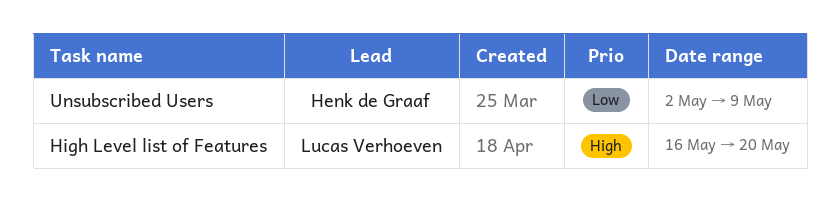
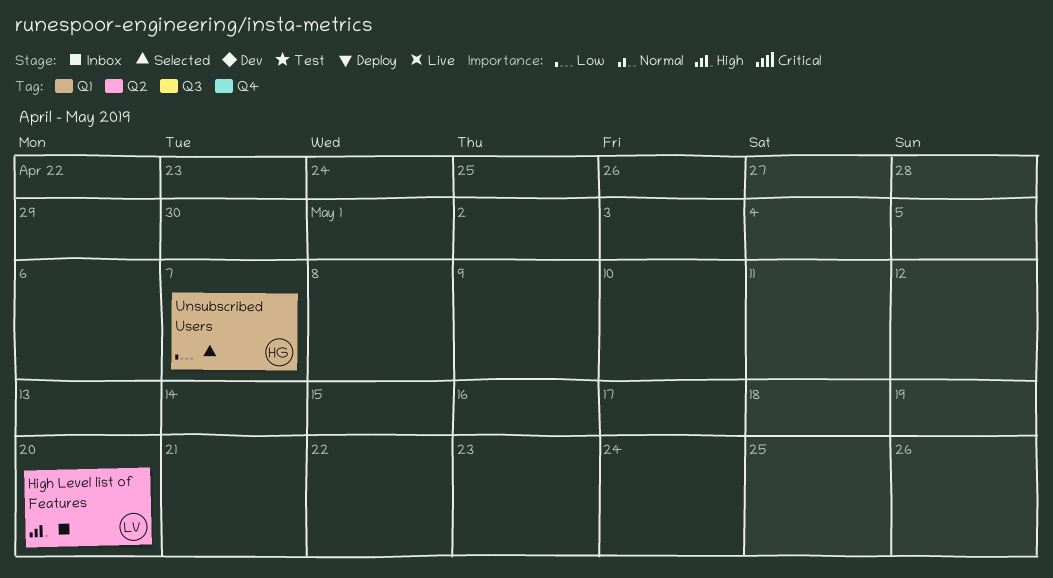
Unsubscribed Users, due: May 9 -> May 7

